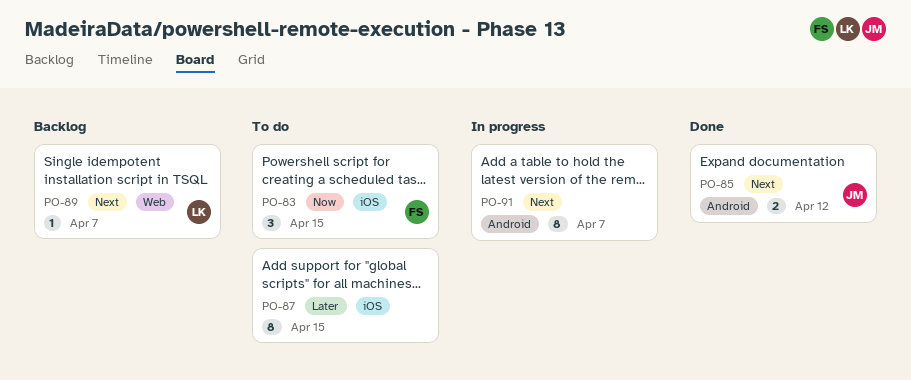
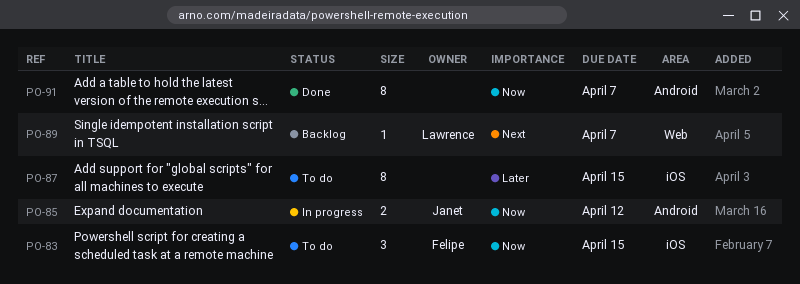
PO-85, status: Done -> In progress
PO-85, priority: Next -> Now
PO-91, status: In progress -> Done
PO-91, priority: Next -> Now

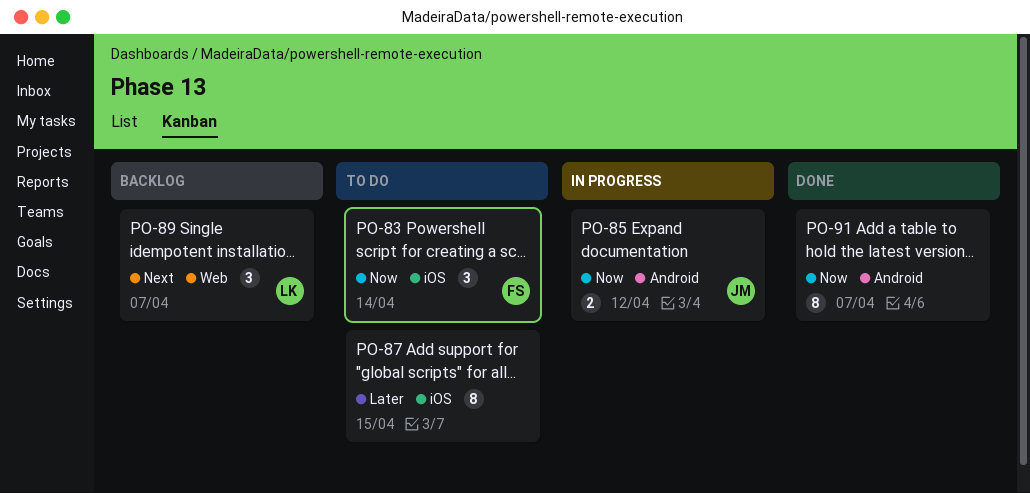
PO-83, due: Apr 15 -> Apr 14
PO-89, estimate: 1 -> 3

